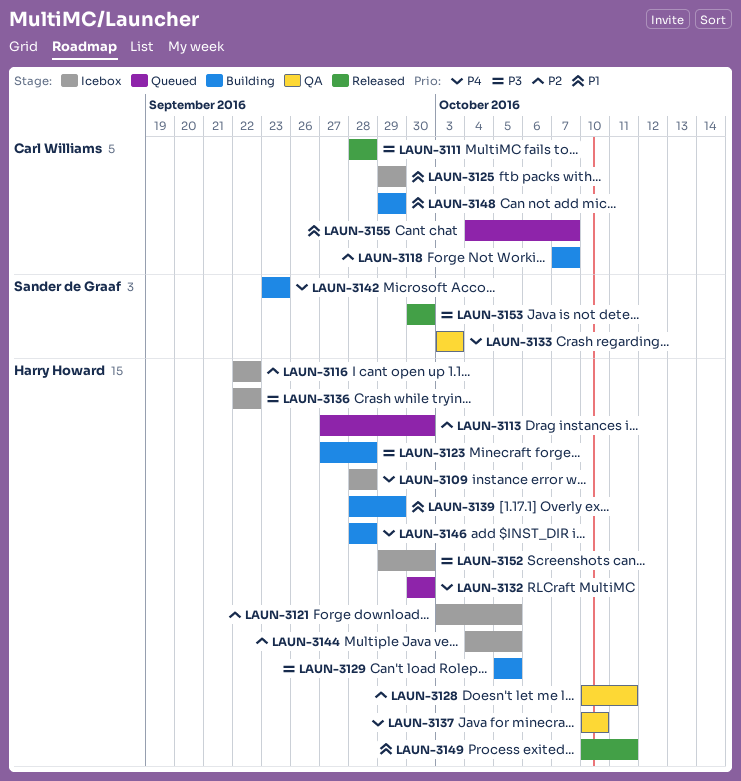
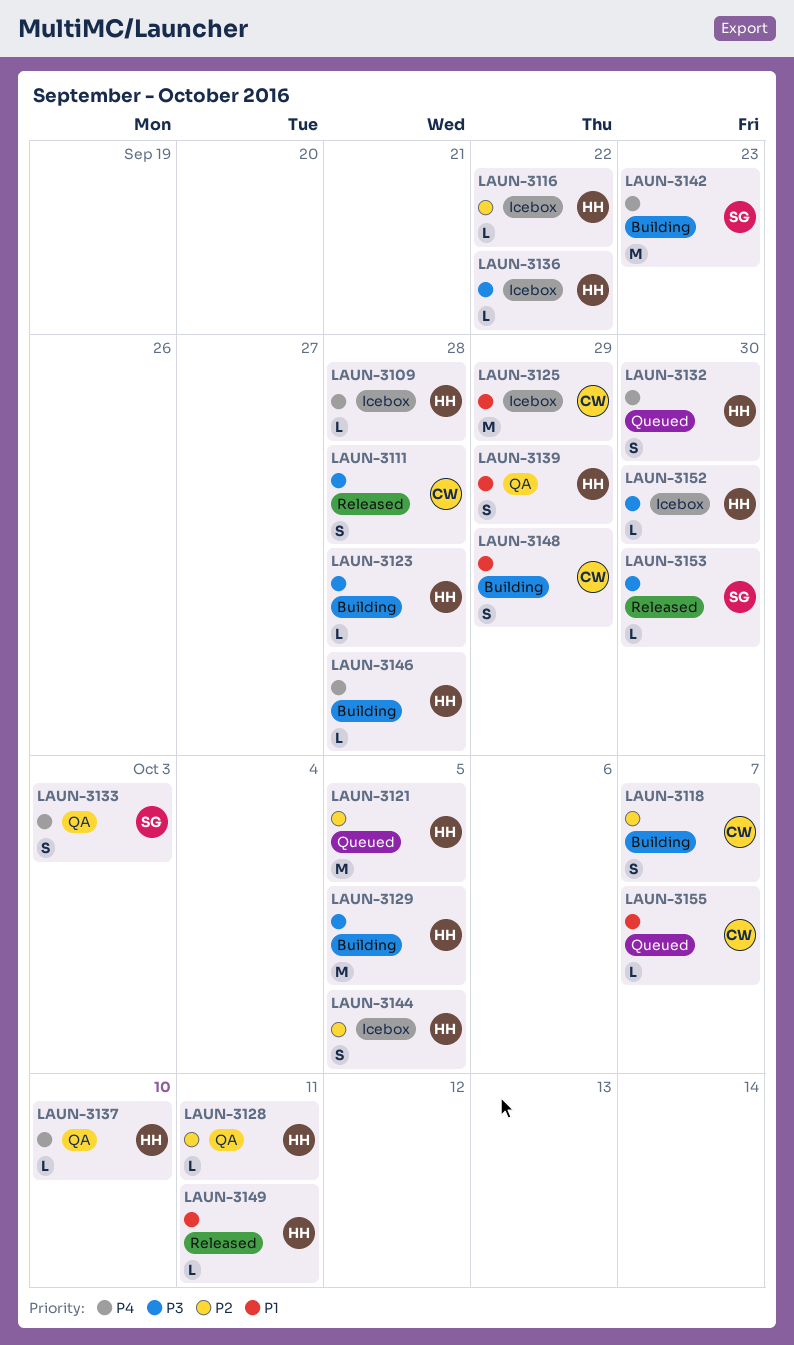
LAUN-3113: present -> none
LAUN-3121, status: Icebox -> Queued
LAUN-3139, status: Building -> QA

